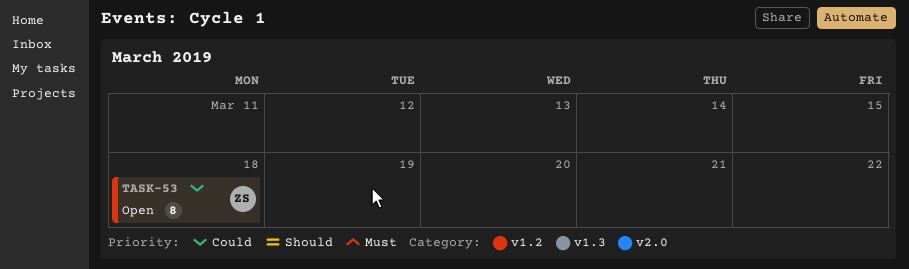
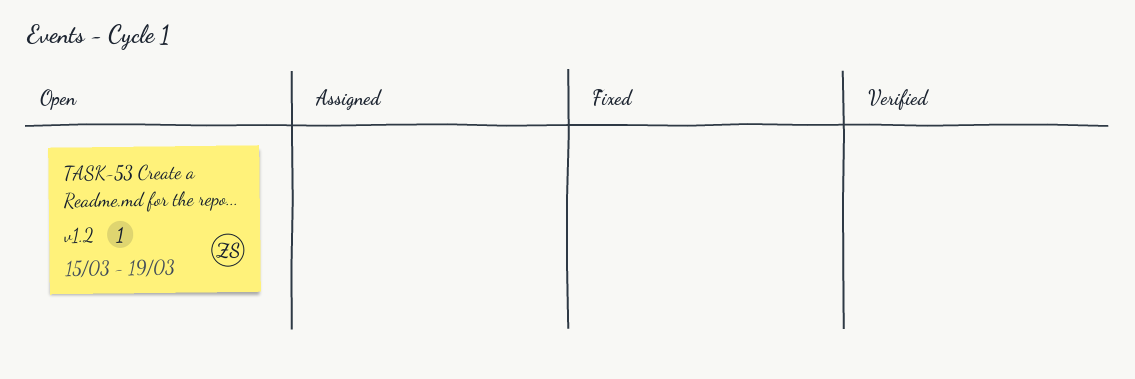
TASK-53, estimate: 8 -> 1
TASK-53, due: Mar 18 -> Mar 19

